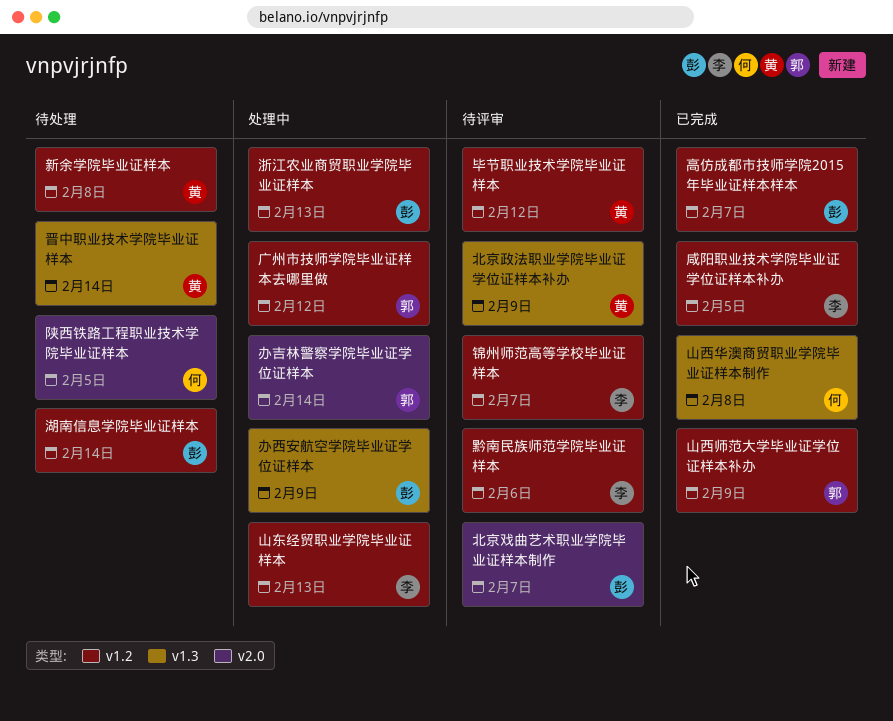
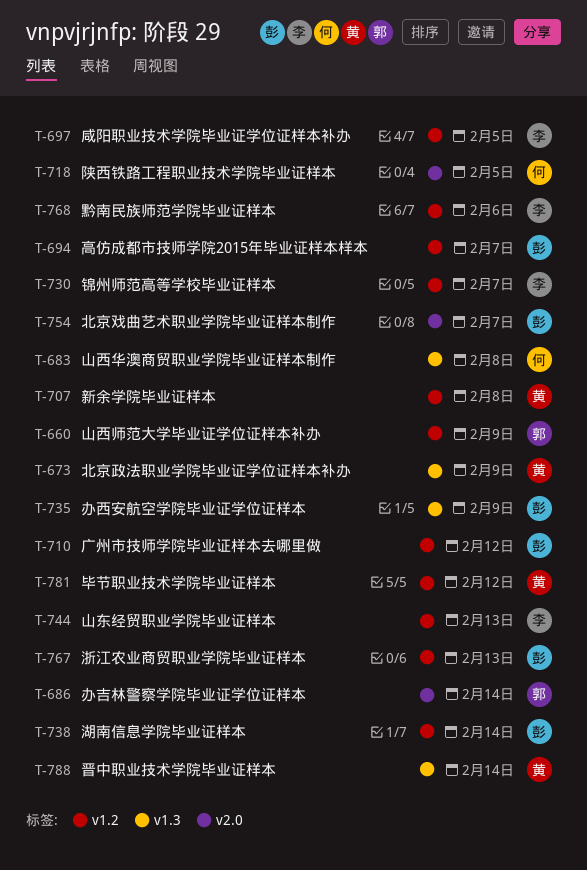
广州市技师学院毕业证样本去哪里做, owner: 郭 -> 彭

